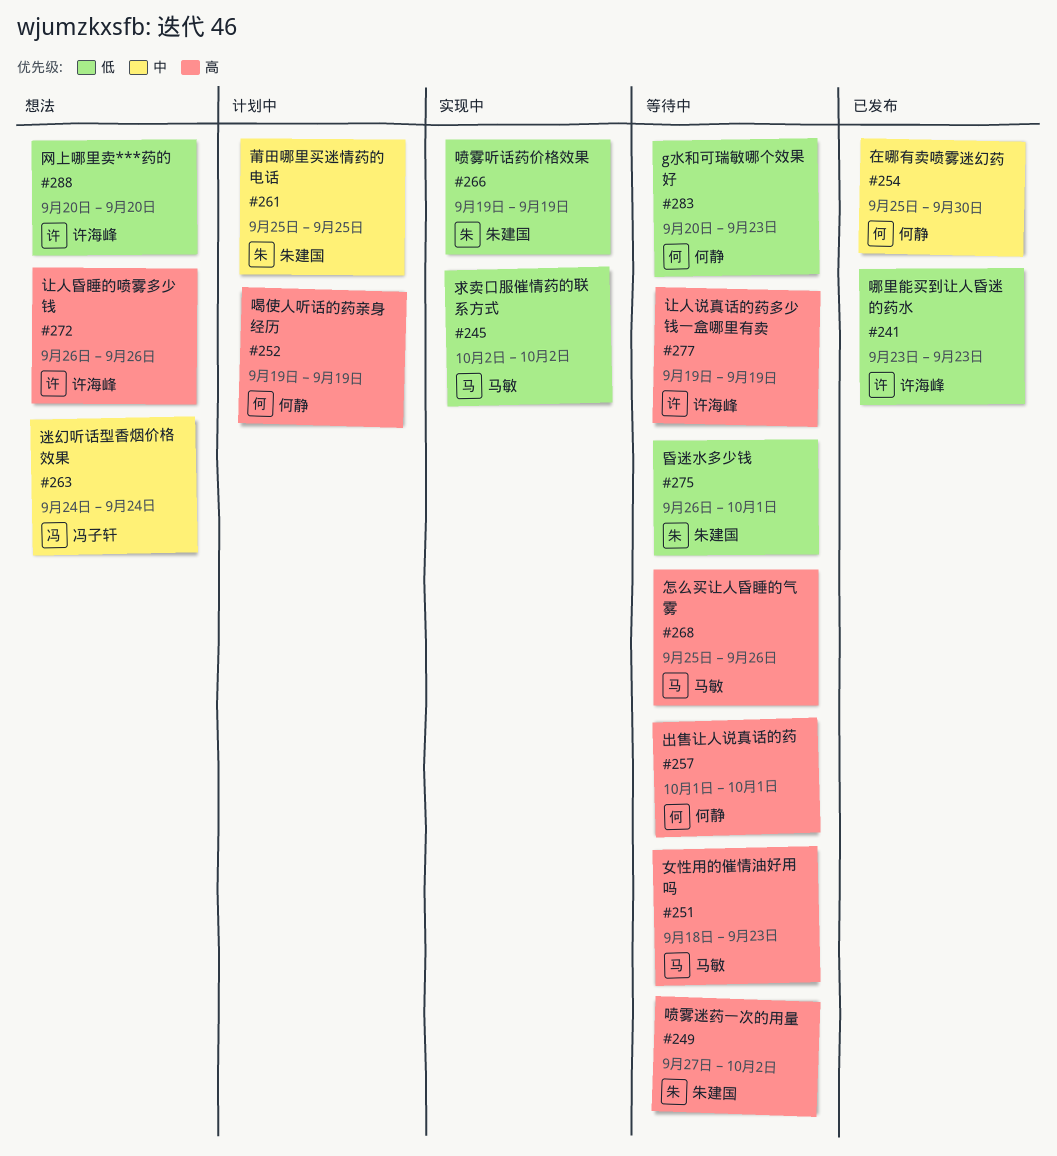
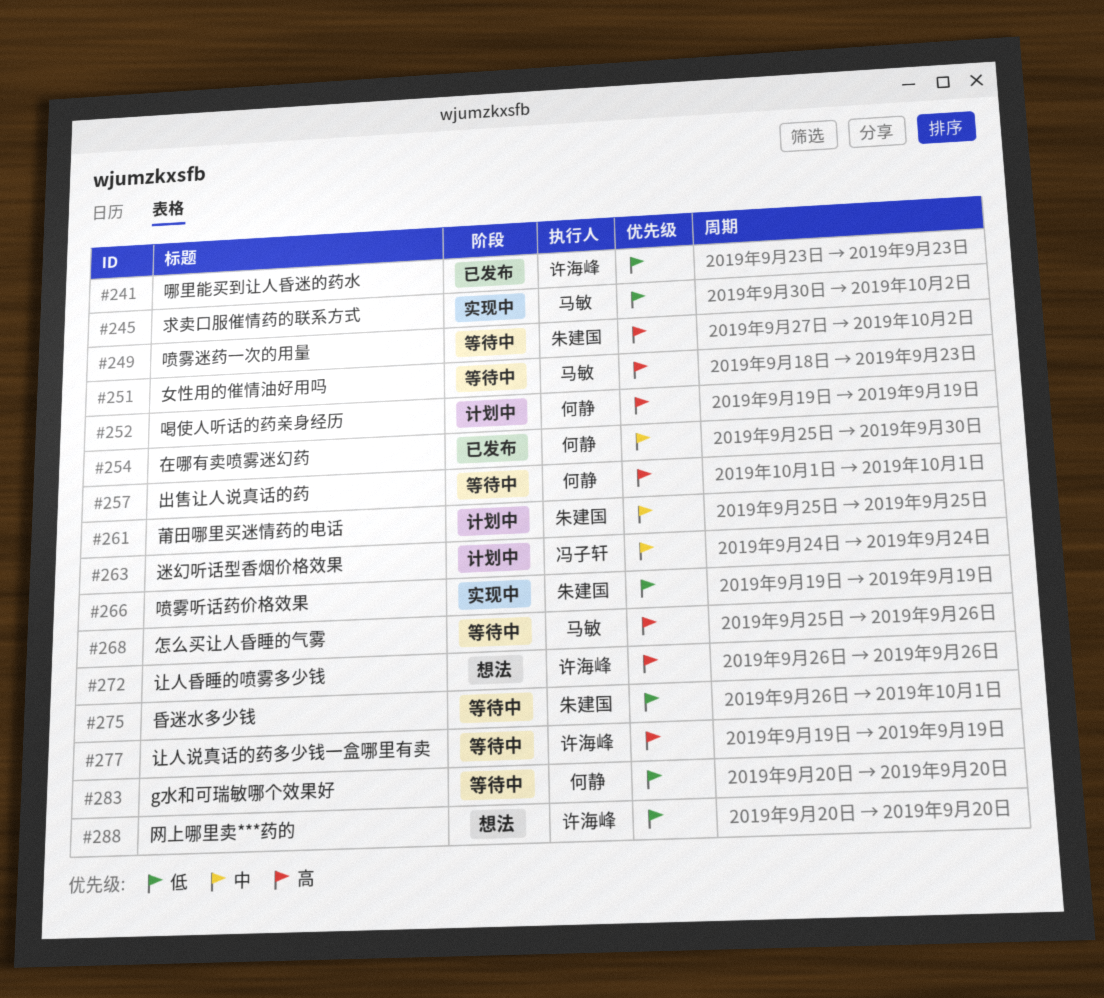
#245, start: Oct 2 -> Sep 30
#263, status: 想法 -> 计划中
#283, due: Sep 23 -> Sep 20

